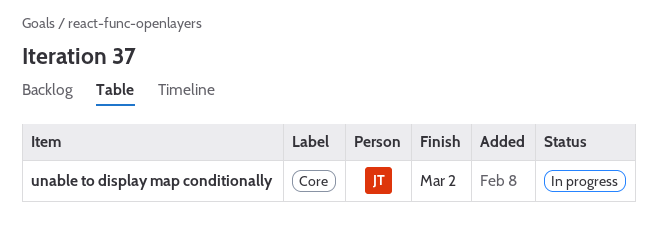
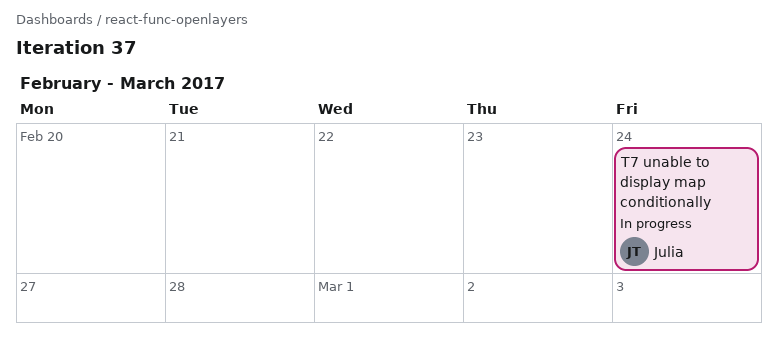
unable to display map conditionally, due: Mar 2 -> Feb 24

